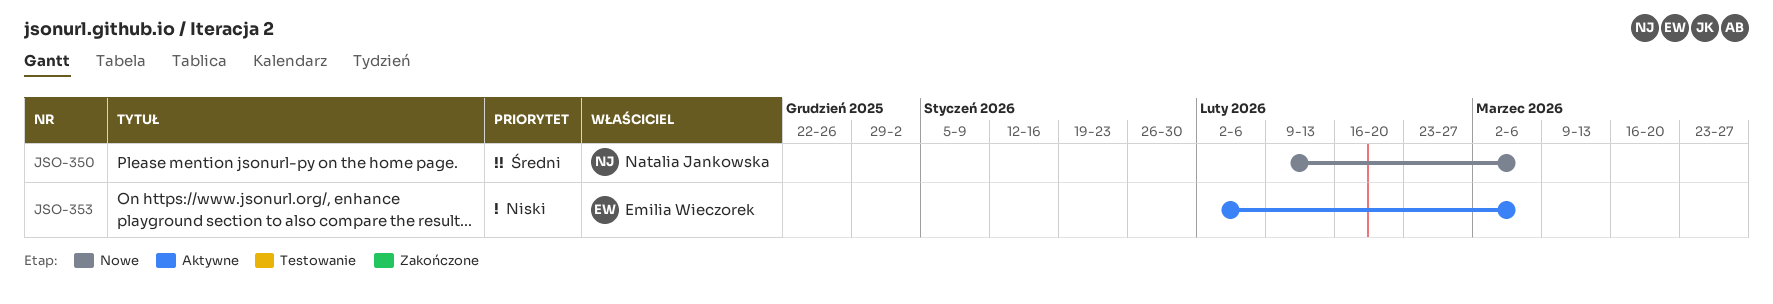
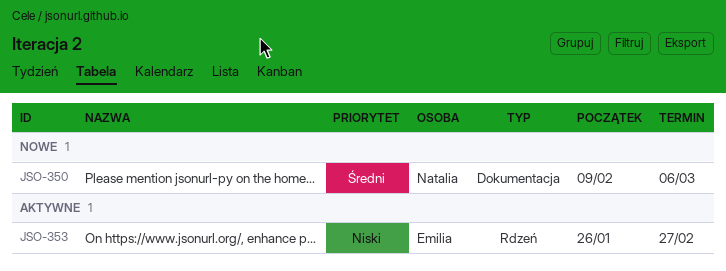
JSO-353, start: Feb 2 -> Jan 26
JSO-353, due: Mar 6 -> Feb 27

